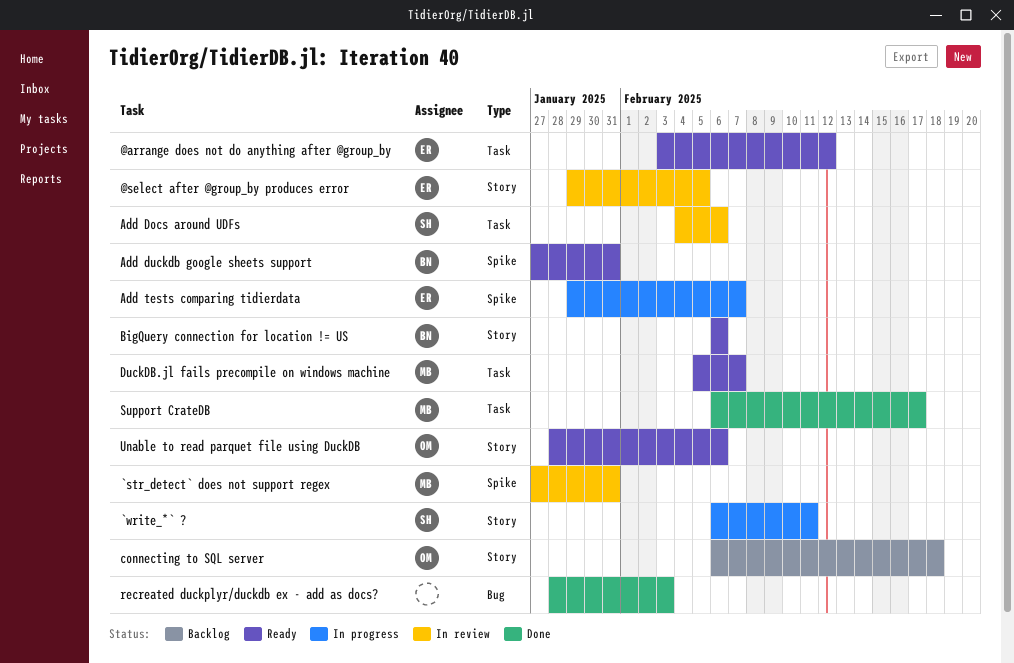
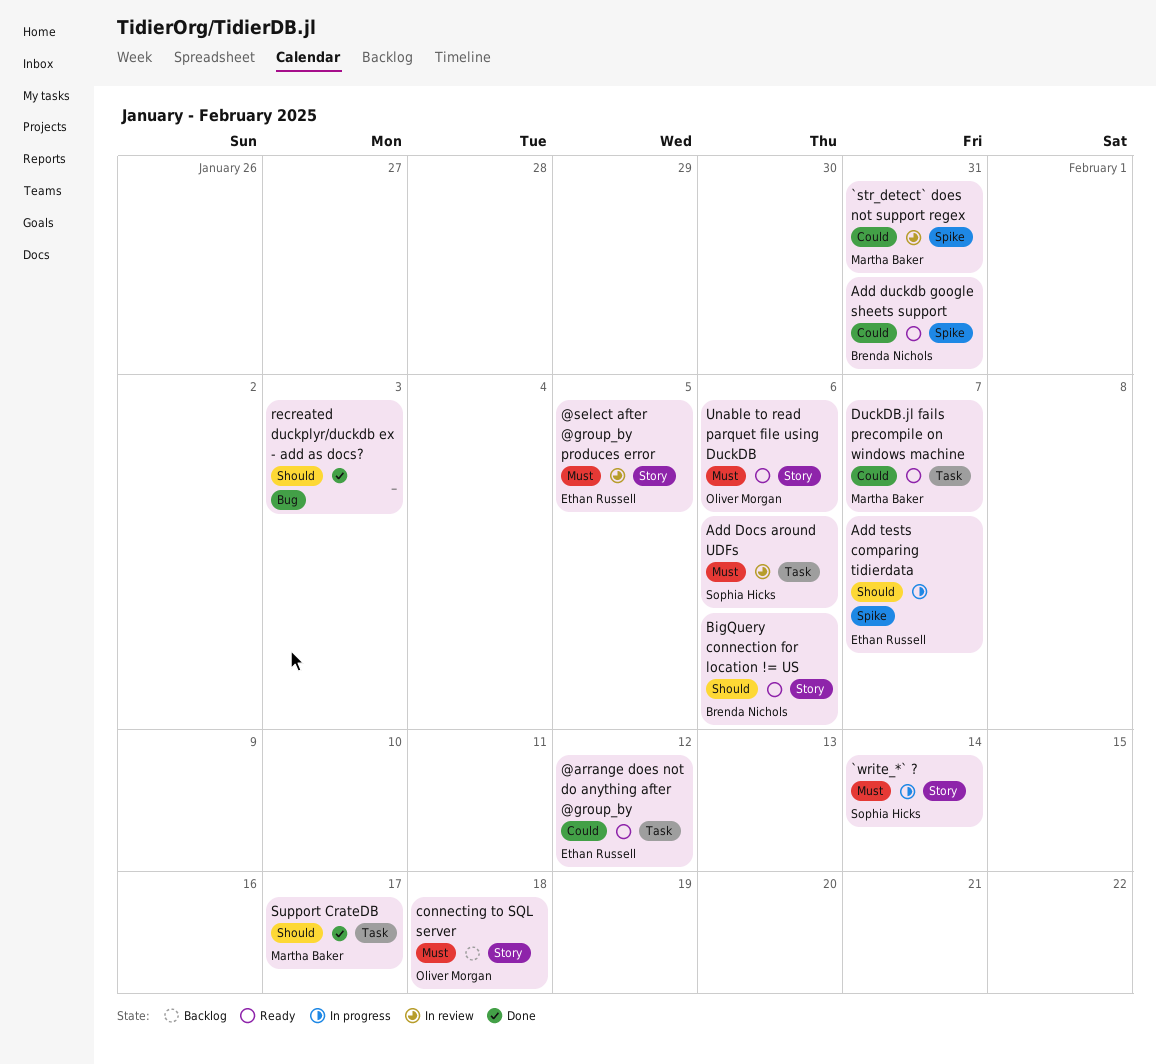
`write_*` ?, due: Feb 11 -> Feb 14

